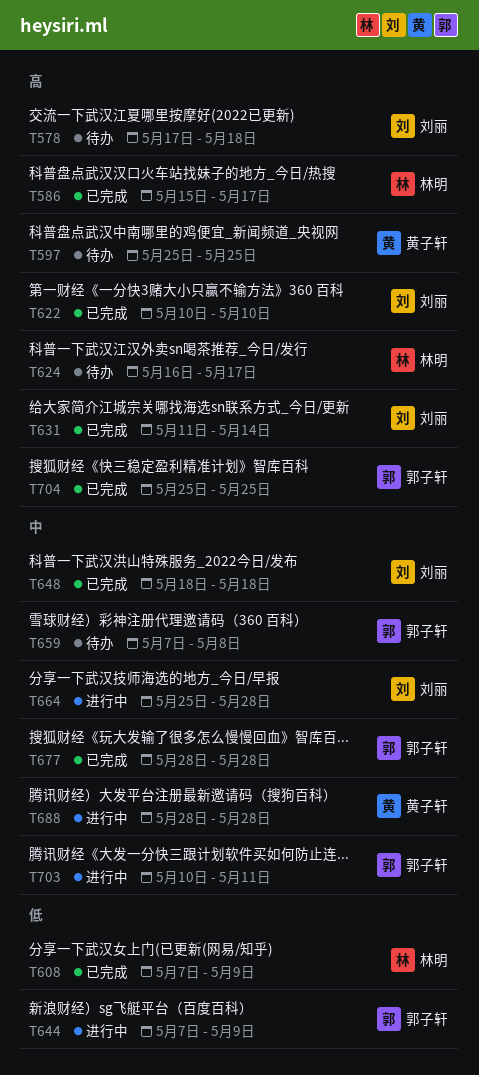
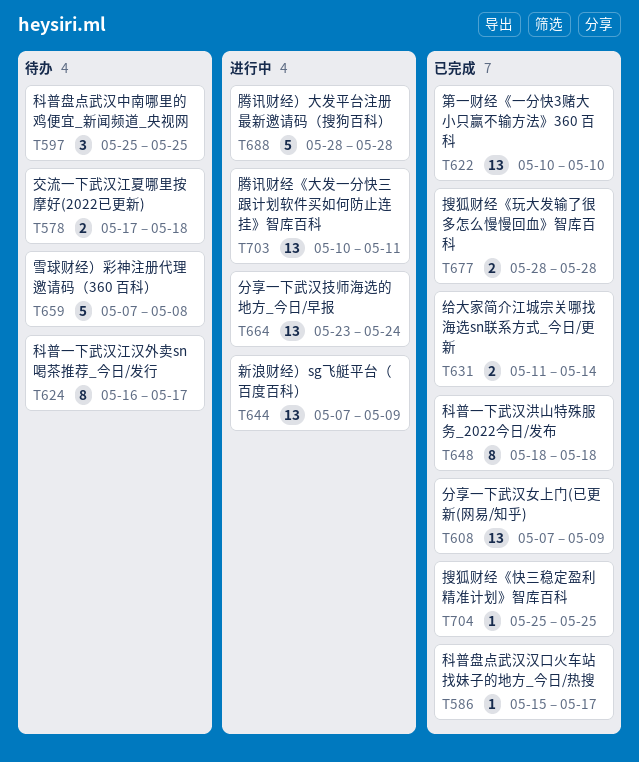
T664, start: May 25 -> May 23
T664, due: May 28 -> May 24

